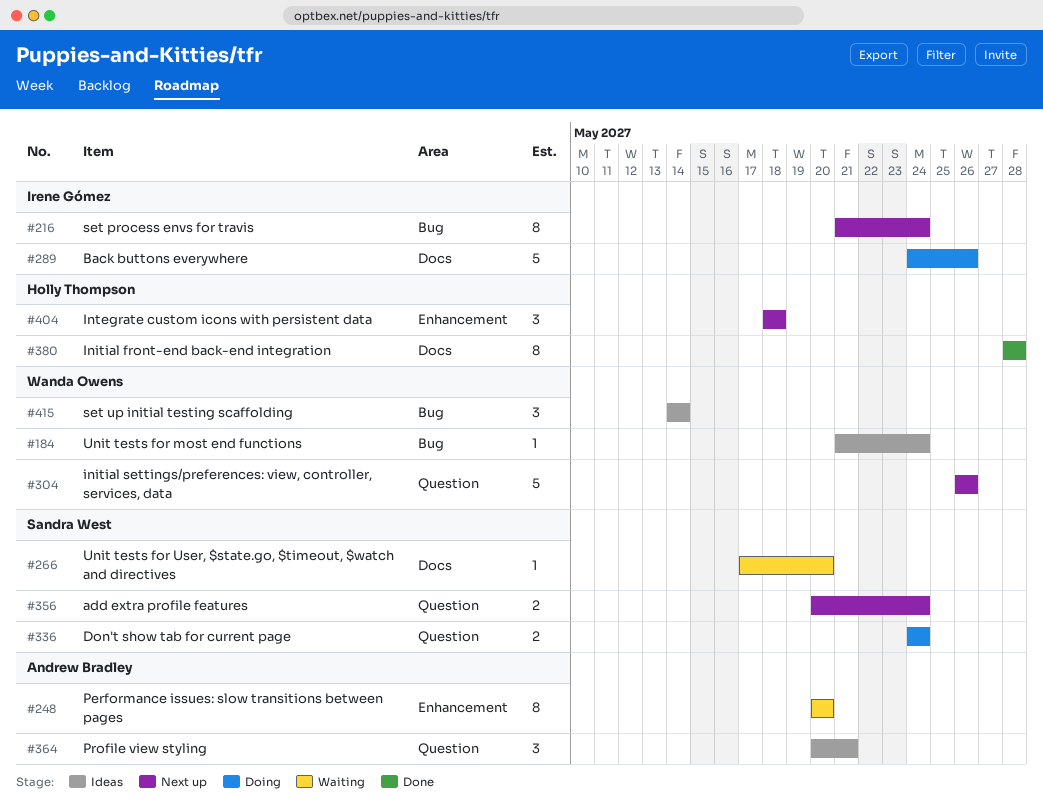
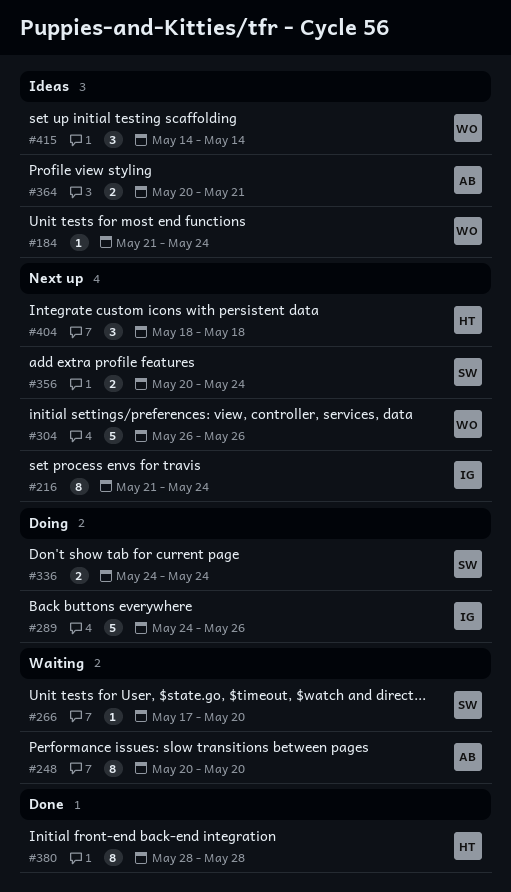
#364, estimate: 3 -> 2

